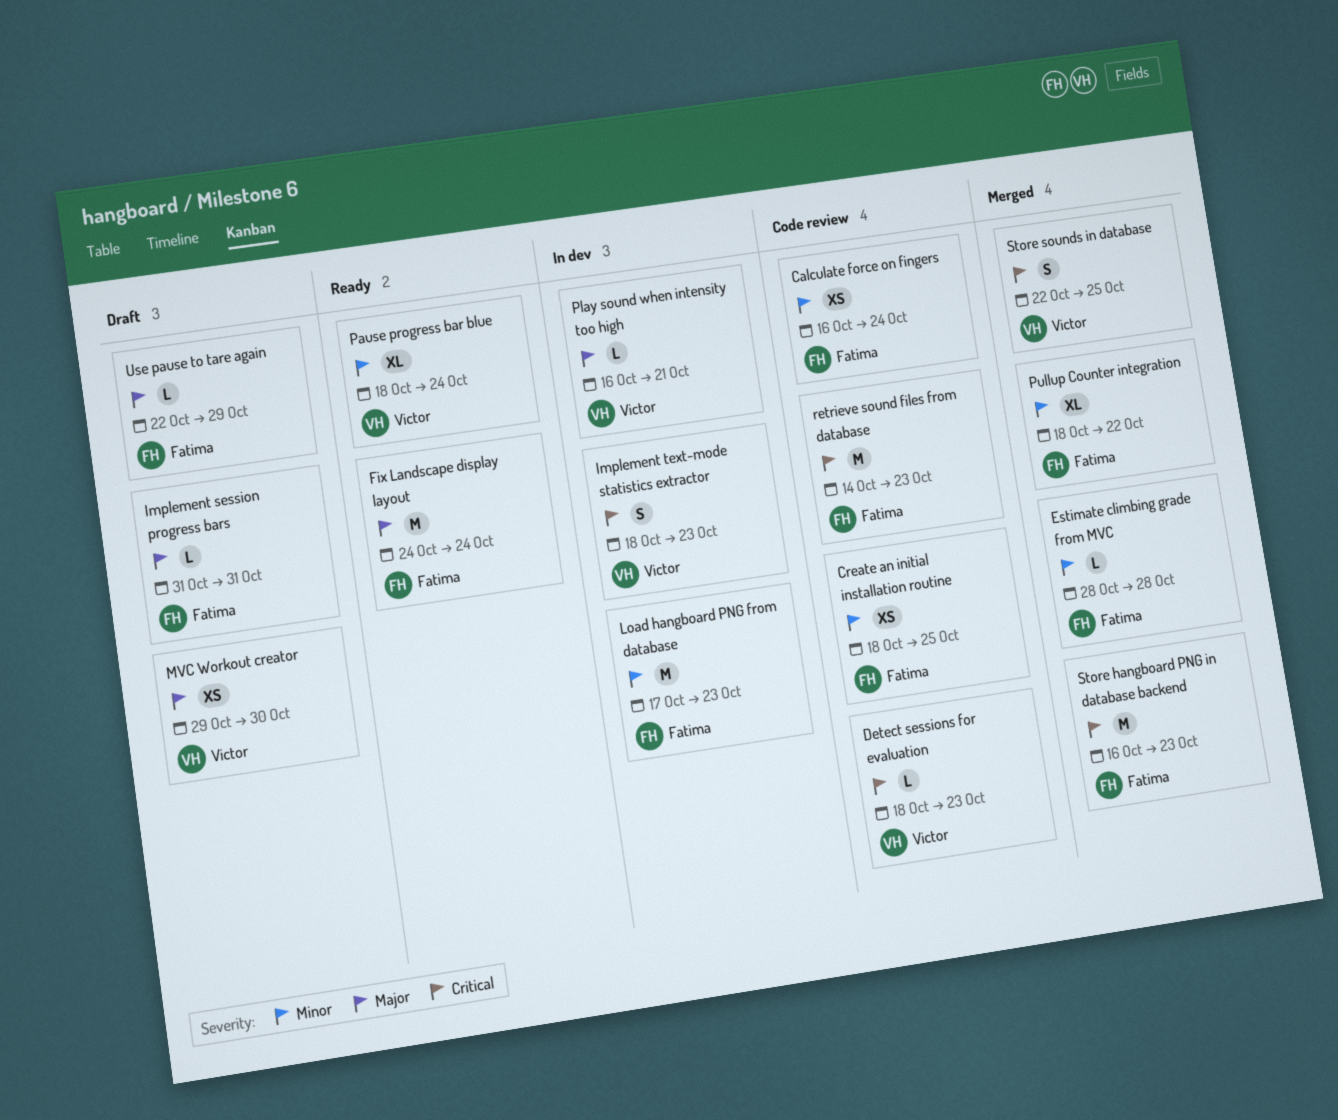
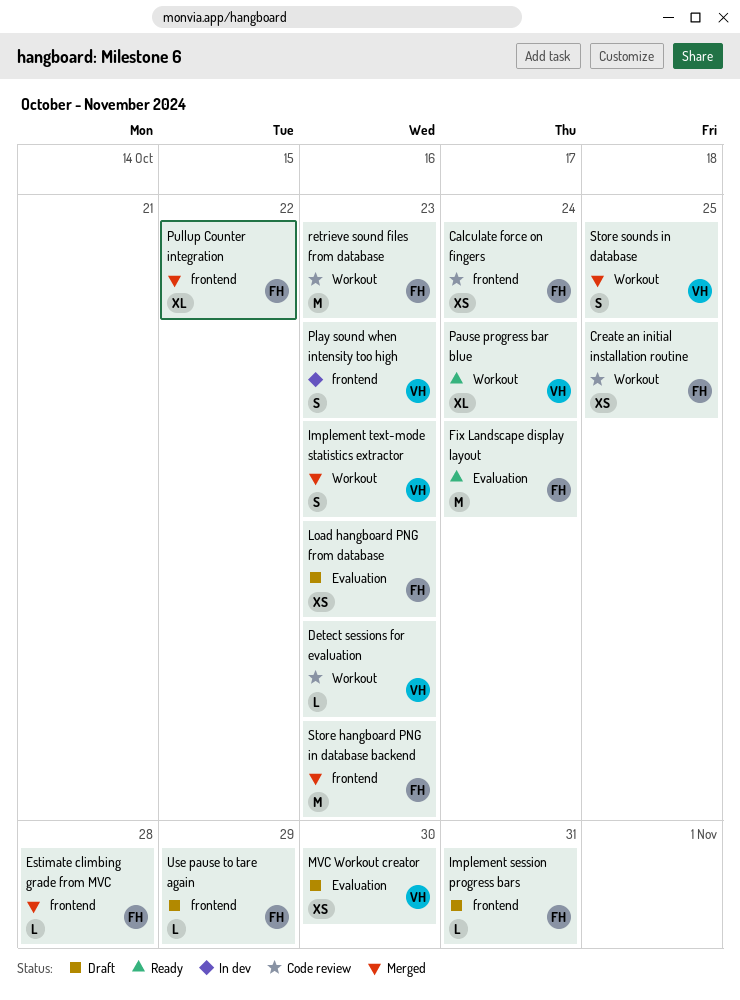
Implement text-mode statistics extractor, status: In dev -> Merged
Load hangboard PNG from database, status: In dev -> Draft
Load hangboard PNG from database, estimate: M -> XS
Play sound when intensity too high, estimate: L -> S
Play sound when intensity too high, due: Oct 21 -> Oct 23

